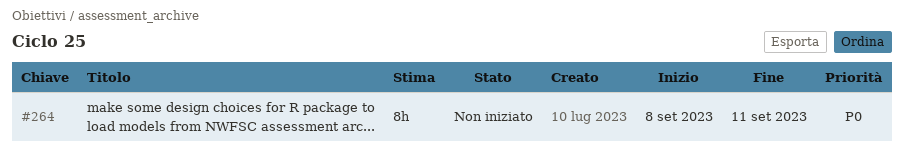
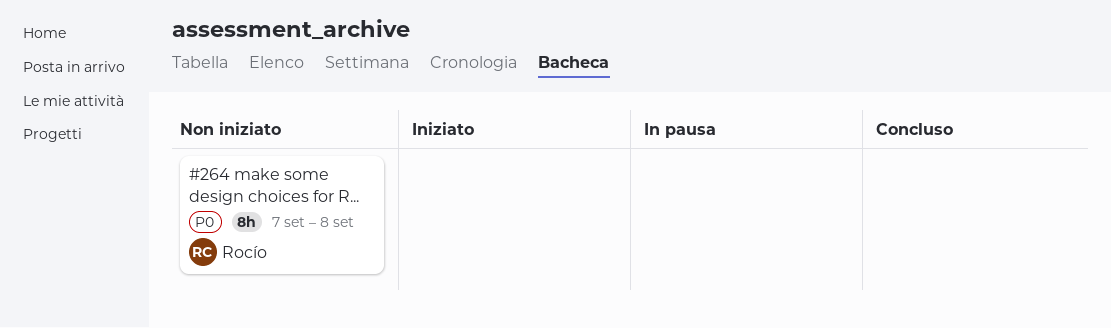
#264, start: Sep 8 -> Sep 7
#264, due: Sep 11 -> Sep 8

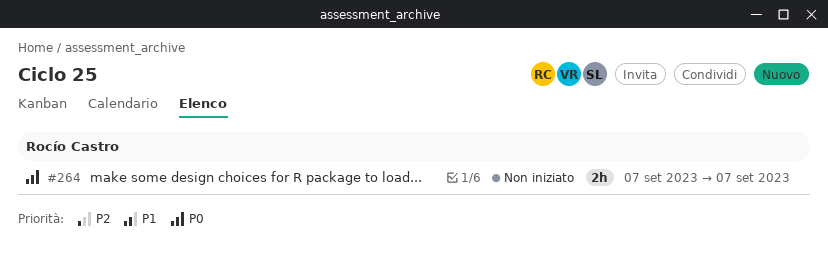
#264, estimate: 8h -> 2h
#264, due: Sep 8 -> Sep 7

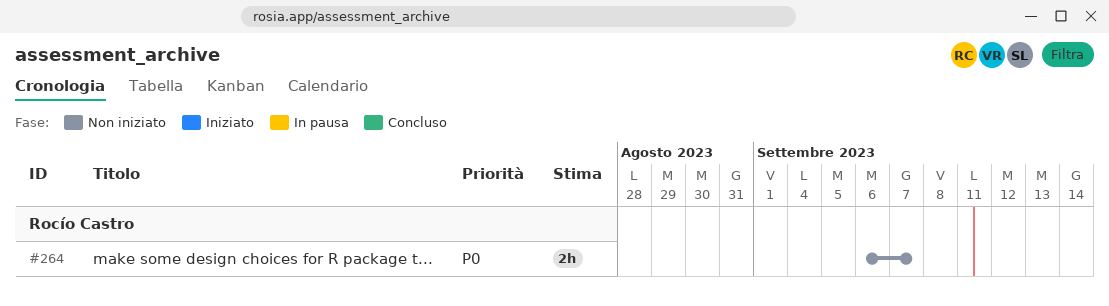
#264, start: Sep 7 -> Sep 6

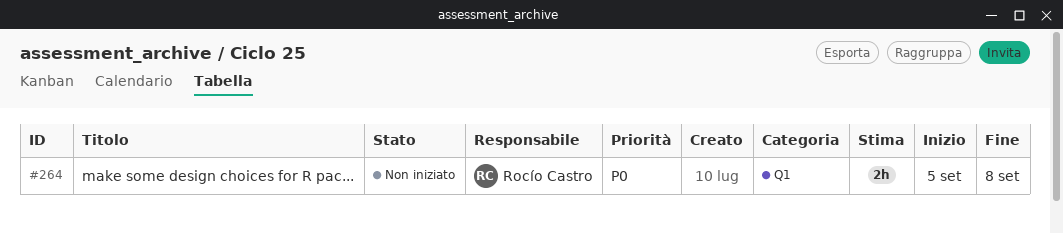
#264, start: Sep 6 -> Sep 5
#264, due: Sep 7 -> Sep 8

